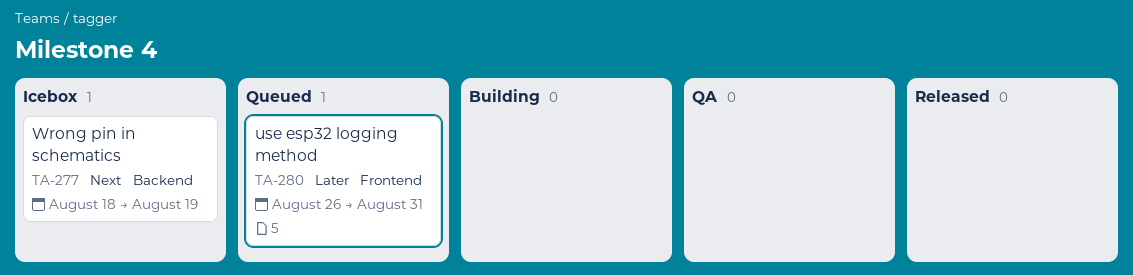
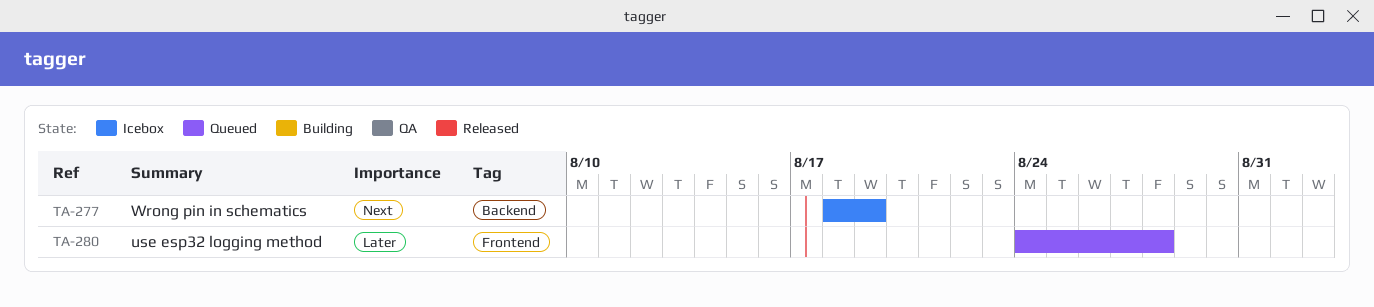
TA-280, start: Aug 26 -> Aug 24
TA-280, due: Aug 31 -> Aug 28

